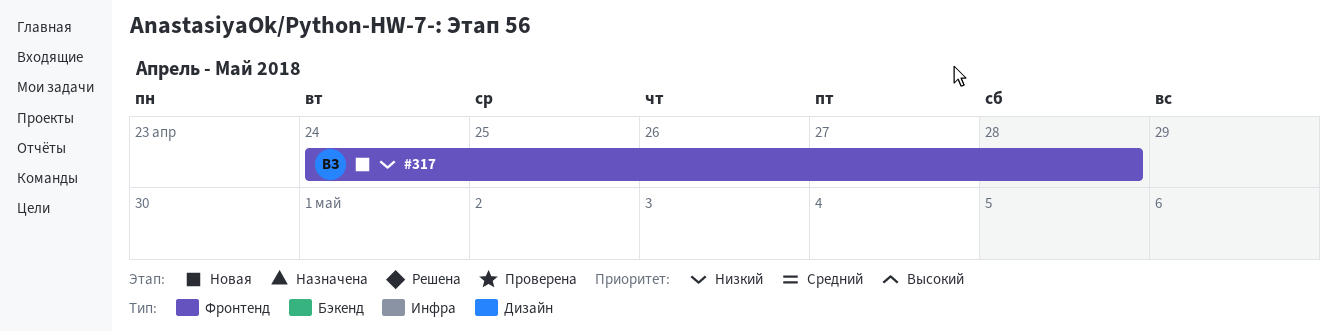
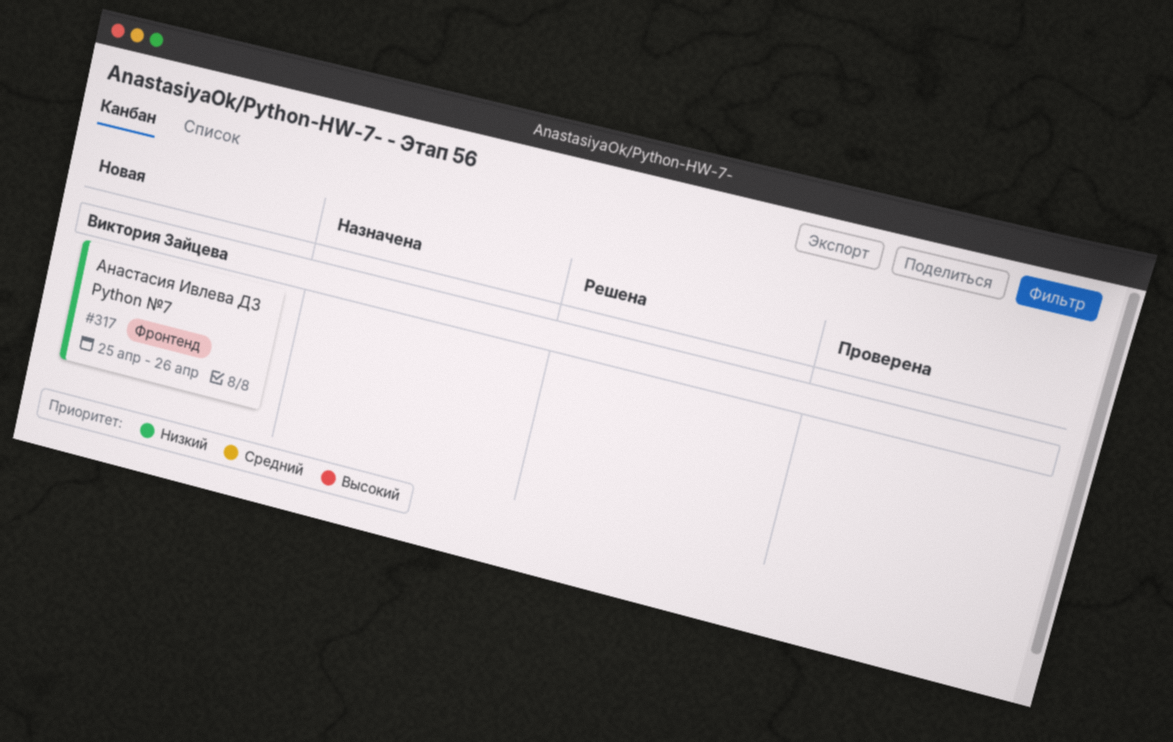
#317, start: Apr 24 -> Apr 25
#317, due: Apr 28 -> Apr 26

